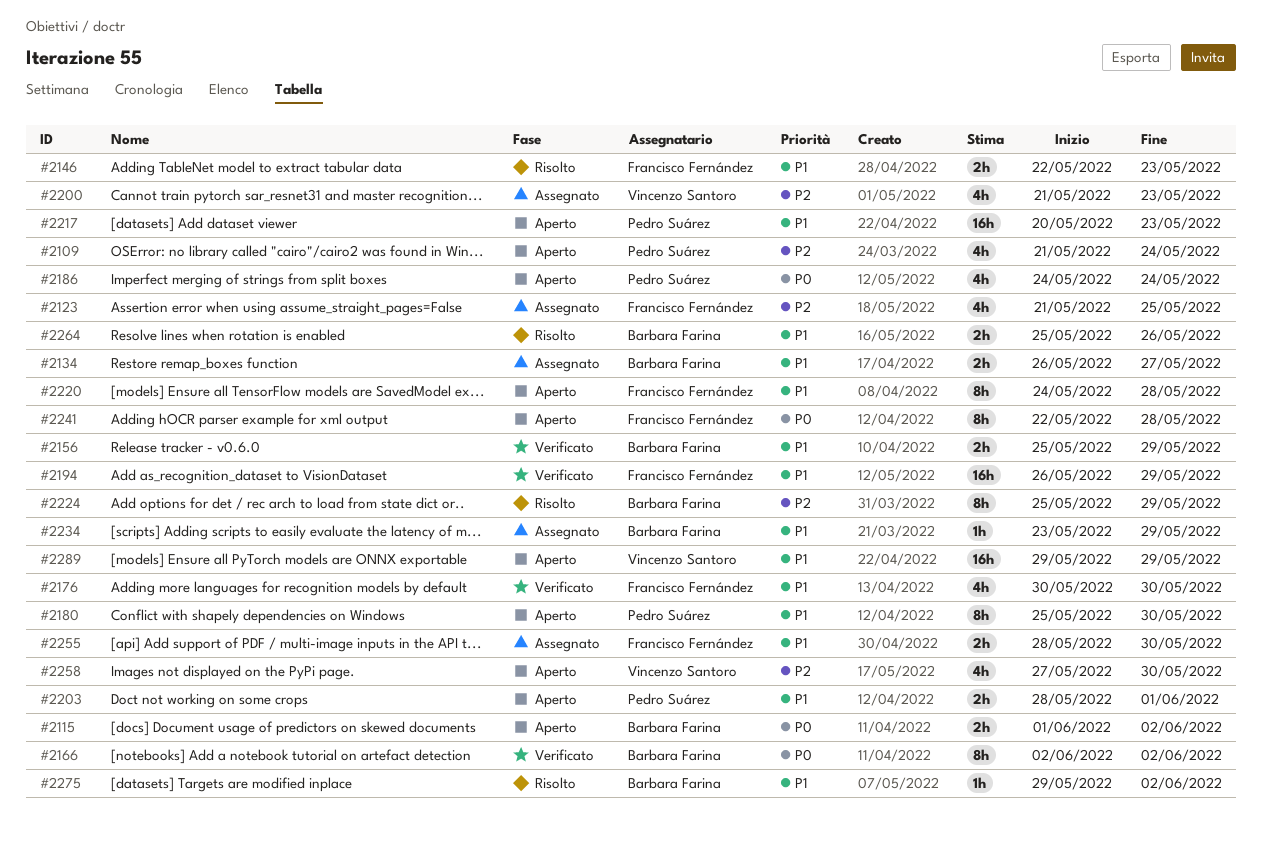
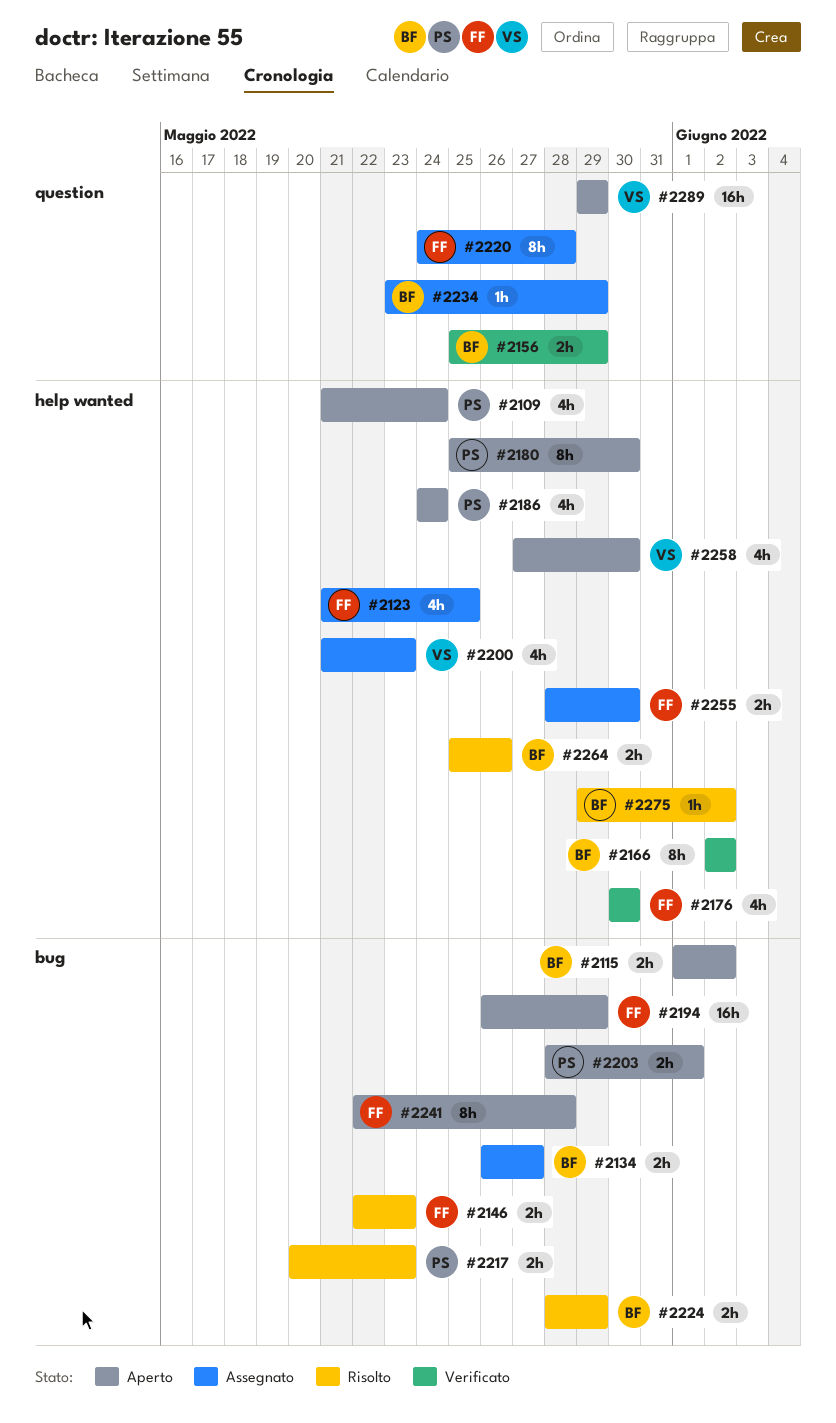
#2194, status: Verificato -> Aperto
#2217, status: Aperto -> Risolto
#2217, estimate: 16h -> 2h
#2220, status: Aperto -> Assegnato
#2224, estimate: 8h -> 2h
#2224, start: May 25 -> May 28

